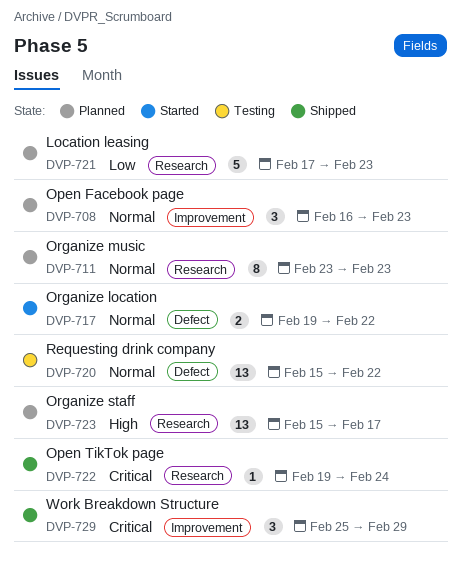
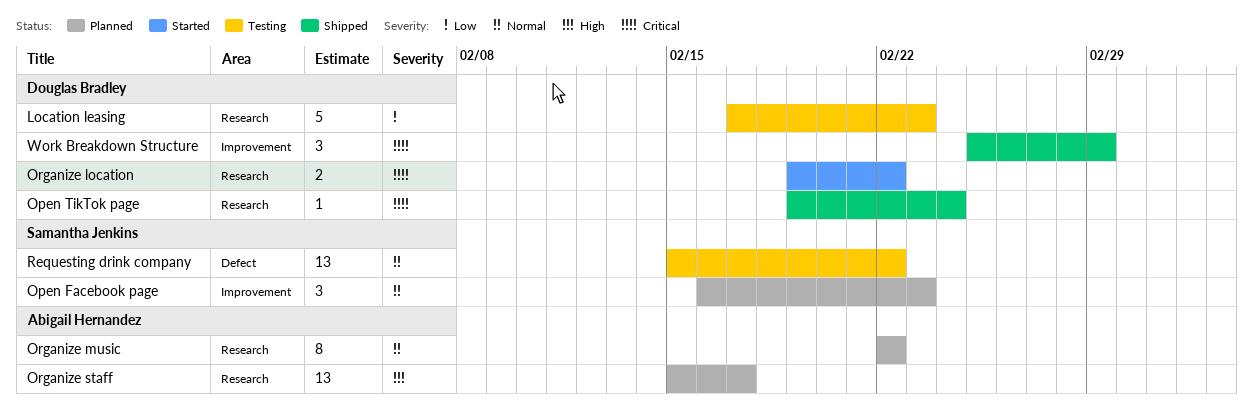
Location leasing, status: Planned -> Testing
Organize location, priority: Normal -> Critical
Organize location, label: Defect -> Research
Organize music, start: Feb 23 -> Feb 22
Organize music, due: Feb 23 -> Feb 22

